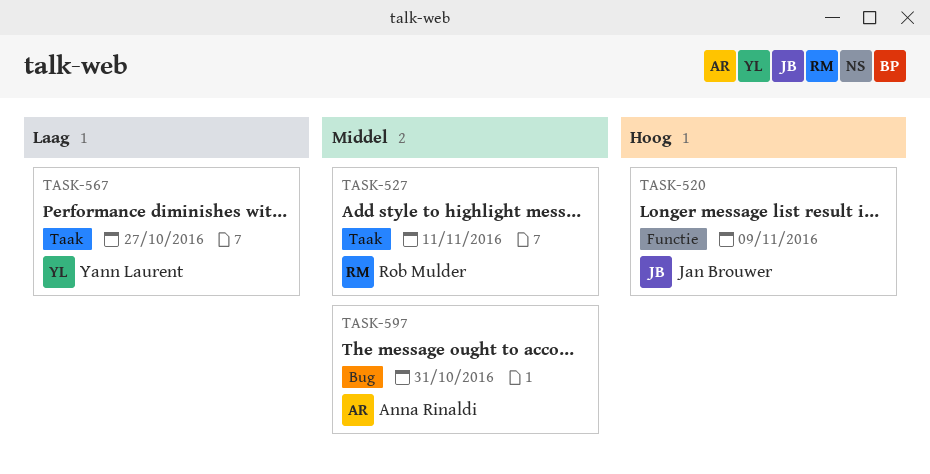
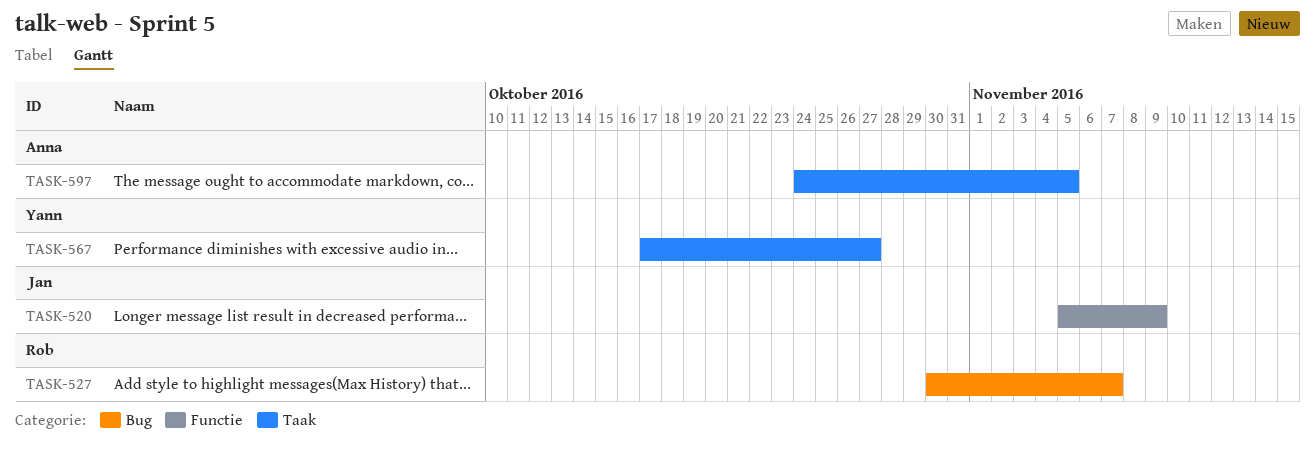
TASK-527, label: Taak -> Bug
TASK-527, due: Nov 11 -> Nov 7
TASK-597, label: Bug -> Taak
TASK-597, due: Oct 31 -> Nov 5

